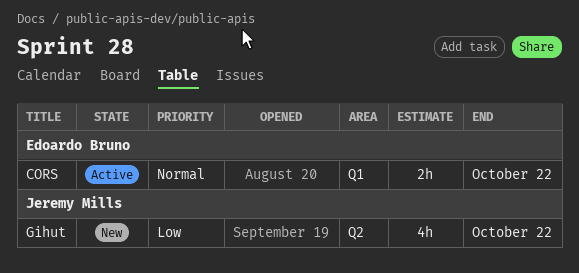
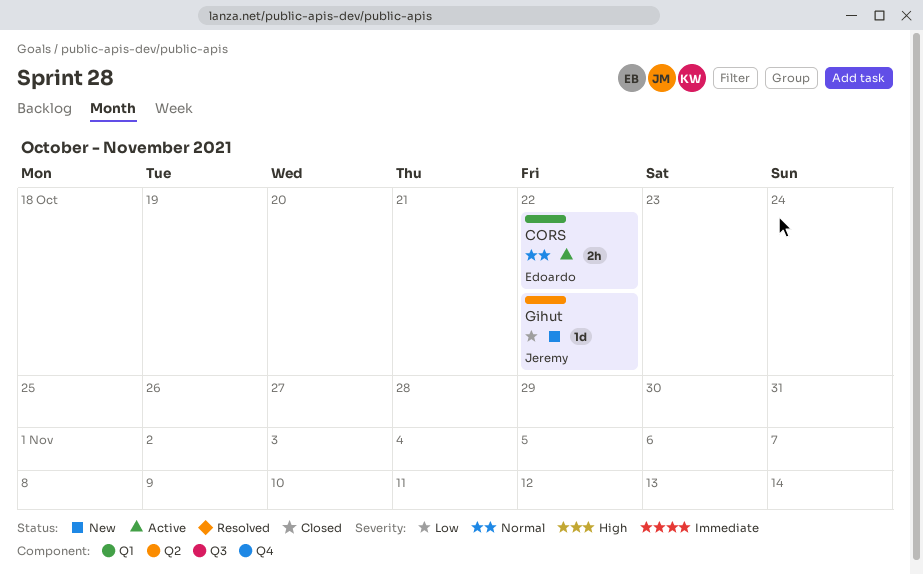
Gihut, estimate: 4h -> 1d

